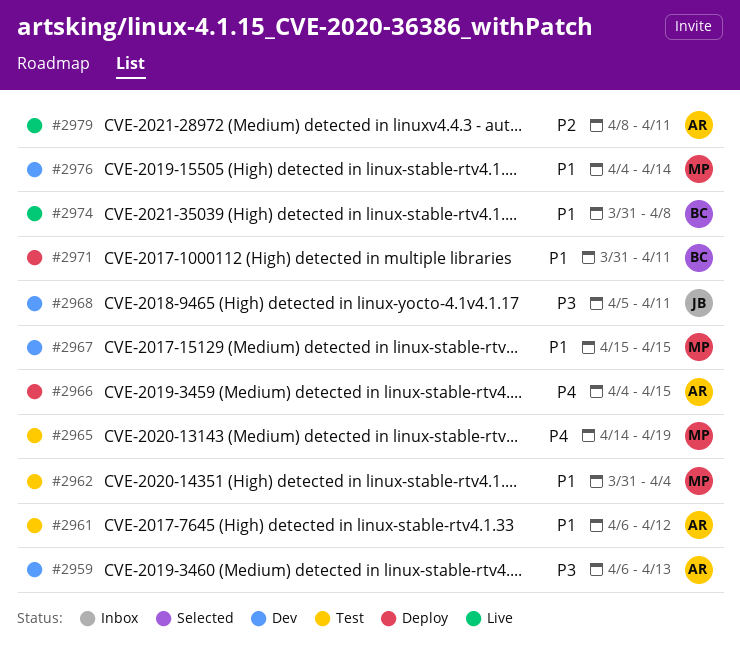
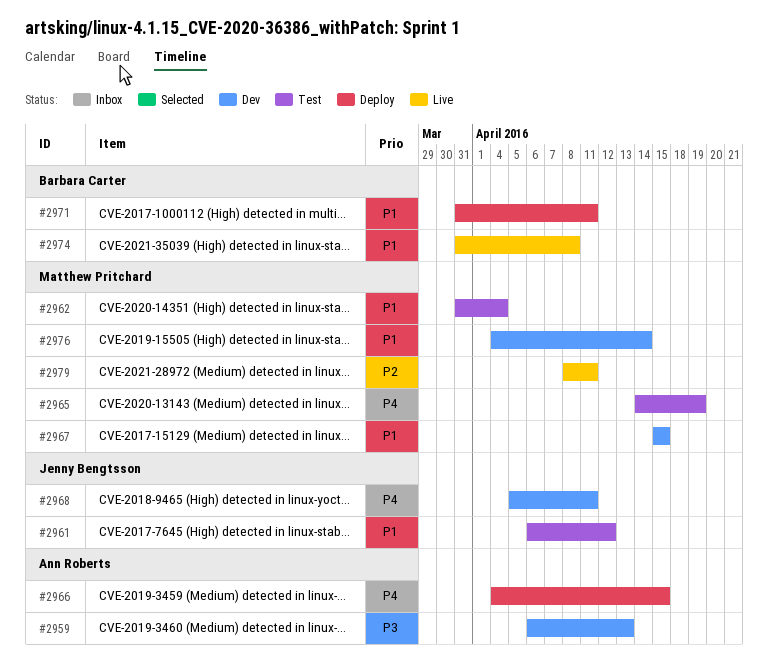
#2961, owner: Ann Roberts -> Jenny Bengtsson
#2968, priority: P3 -> P4
#2979, owner: Ann Roberts -> Matthew Pritchard

